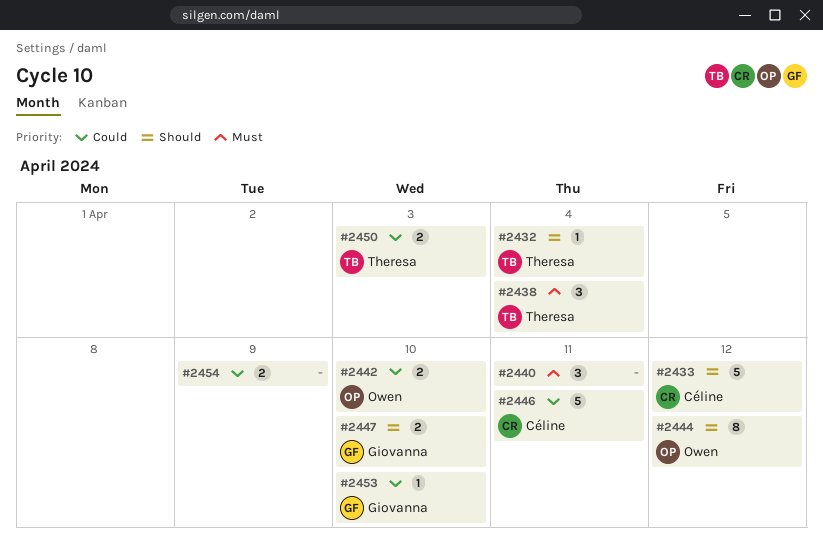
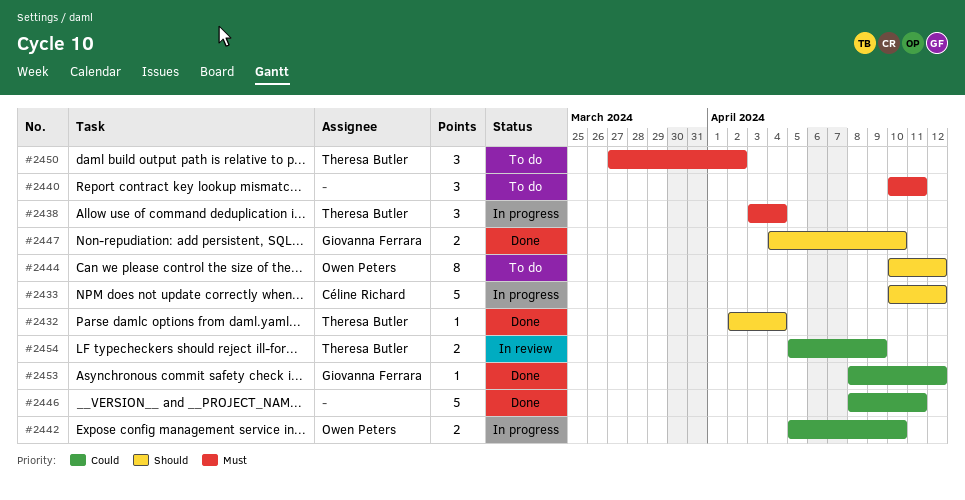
#2446, owner: Céline Richard -> none
#2450, priority: Could -> Must
#2450, estimate: 2 -> 3
#2450, due: Apr 3 -> Apr 2
#2453, due: Apr 10 -> Apr 12
#2454, owner: none -> Theresa Butler

